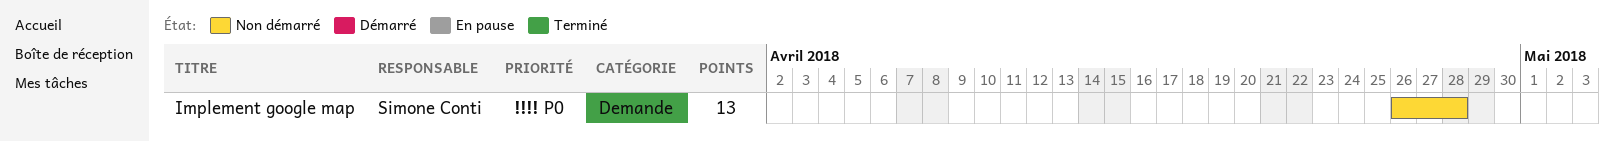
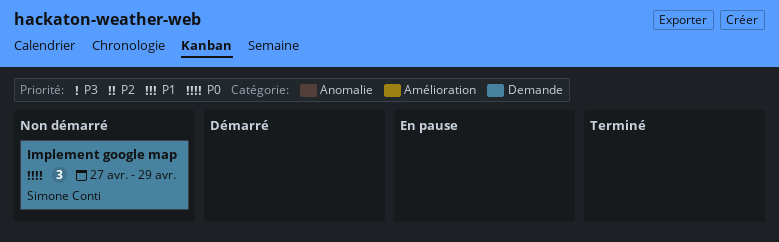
Implement google map, estimate: 13 -> 3
Implement google map, start: Apr 26 -> Apr 27
Implement google map, due: Apr 28 -> Apr 29

